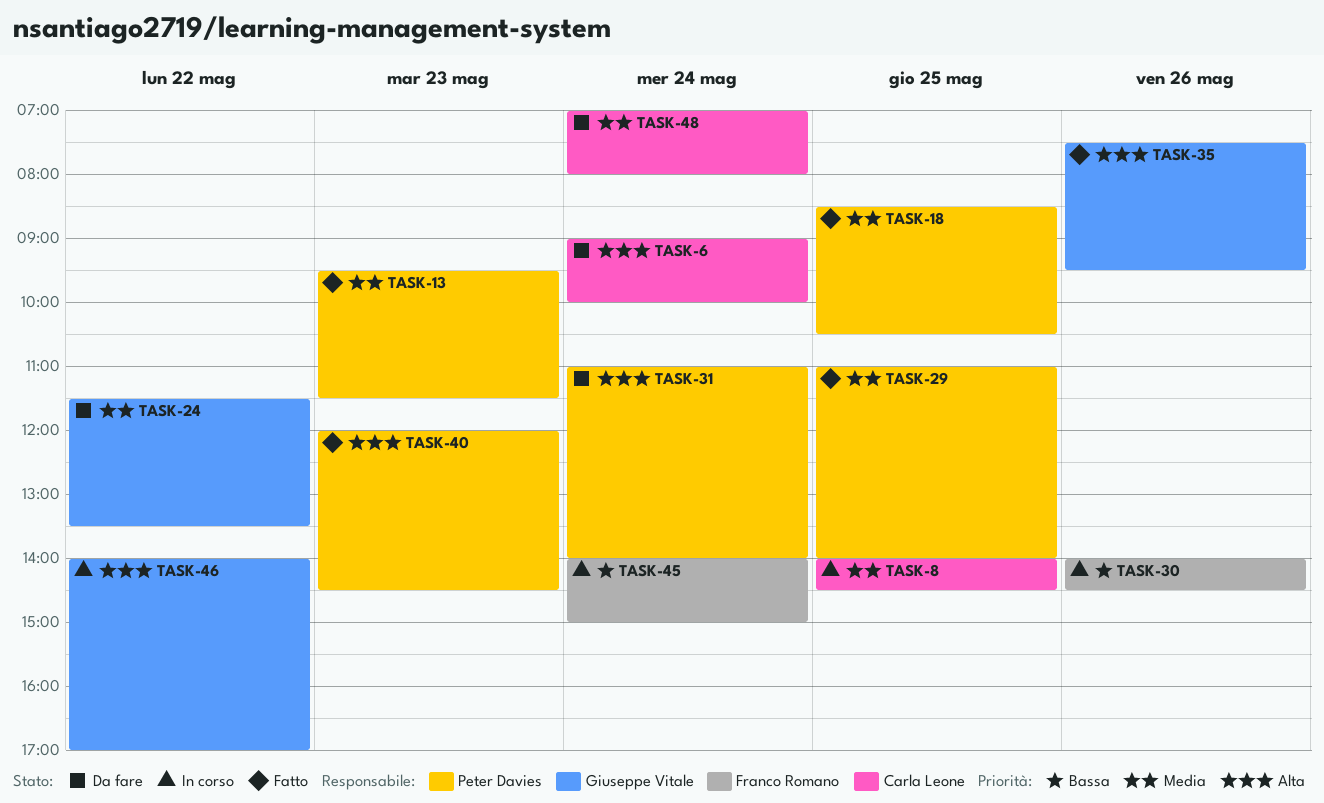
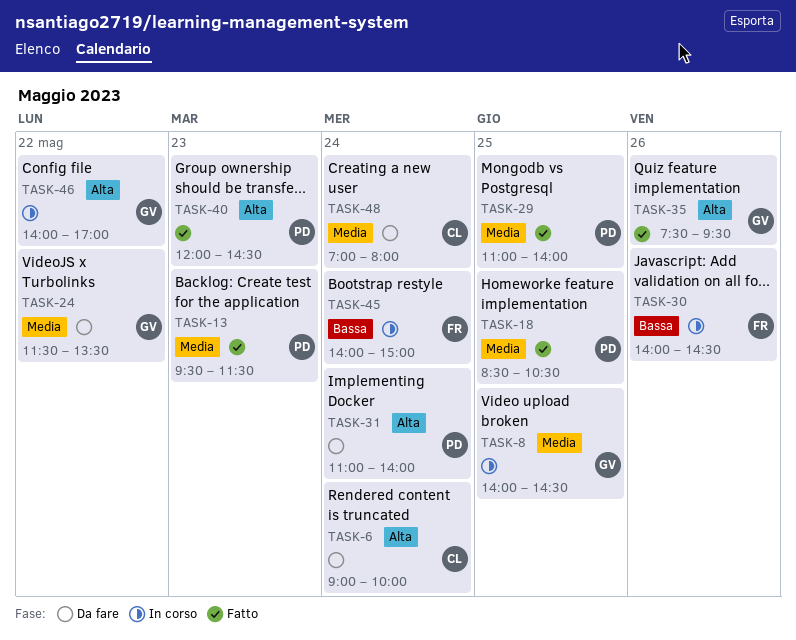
TASK-8, owner: Carla Leone -> Giuseppe Vitale

